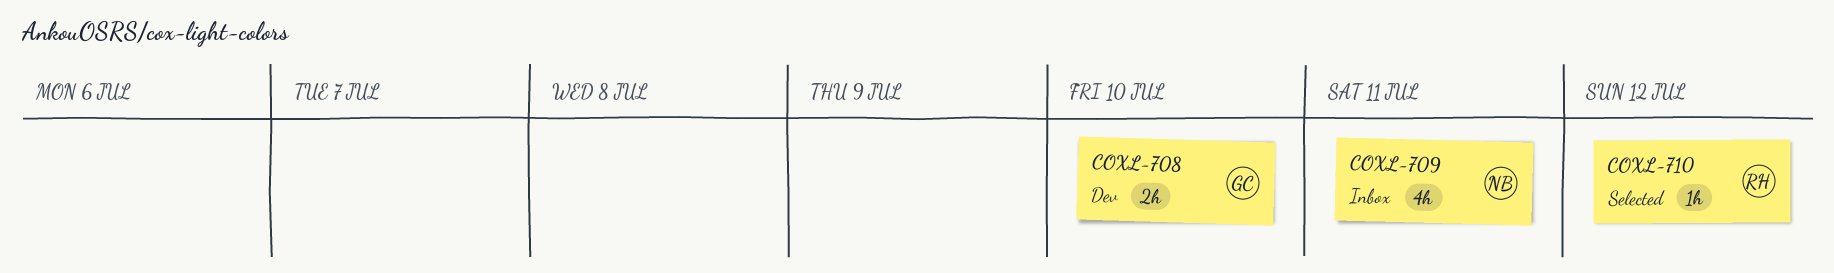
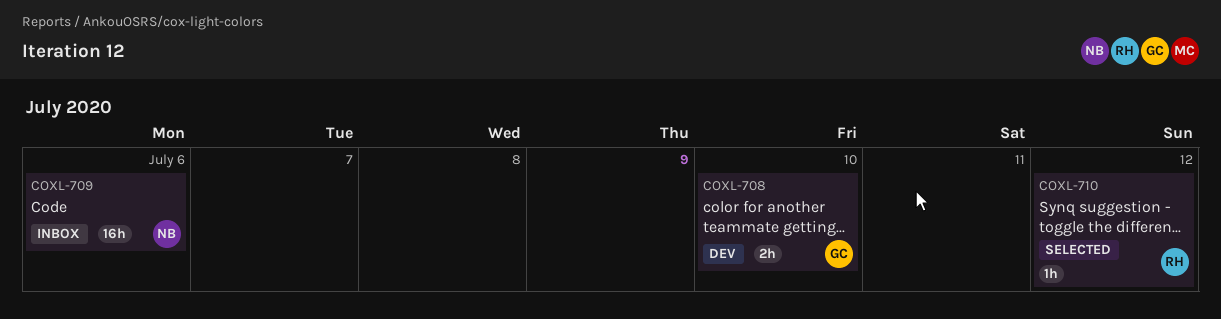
COXL-709, estimate: 4h -> 16h
COXL-709, due: Jul 11 -> Jul 6

